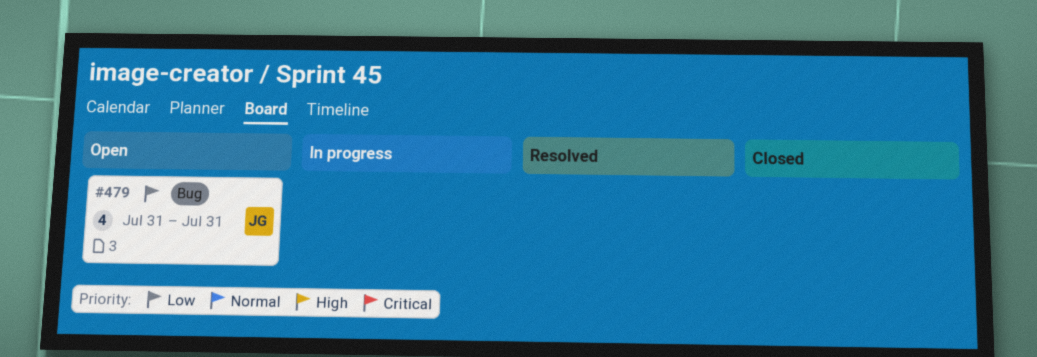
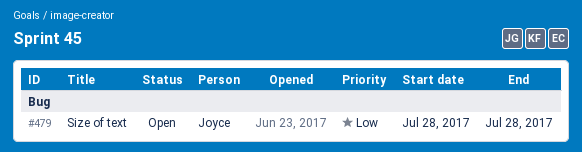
#479, start: Jul 31 -> Jul 28
#479, due: Jul 31 -> Jul 28

